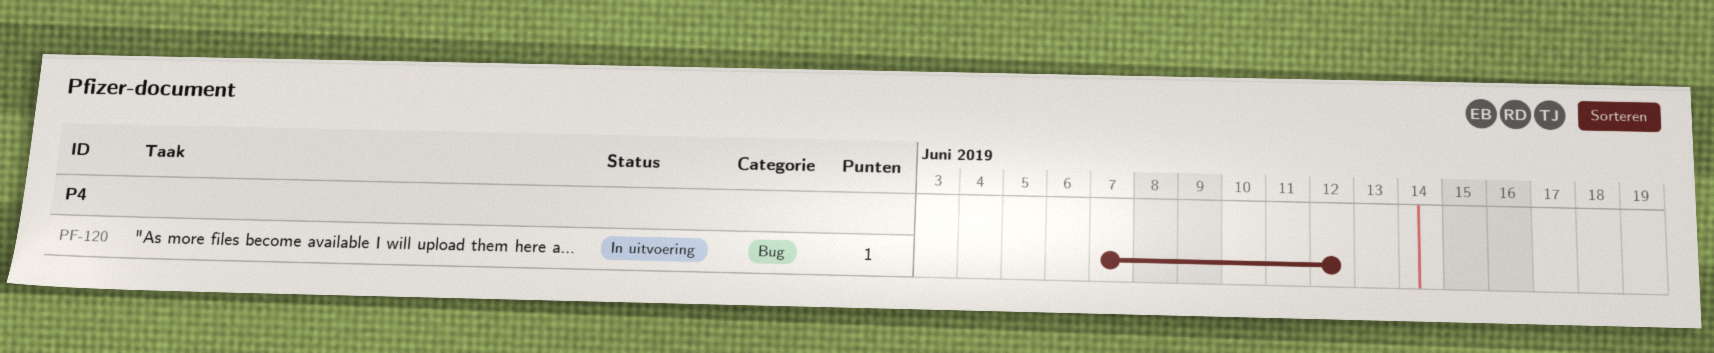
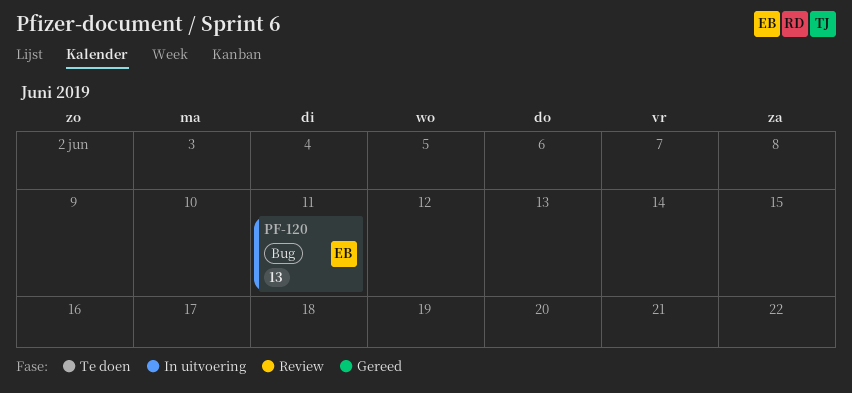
PF-120, estimate: 1 -> 13
PF-120, due: Jun 12 -> Jun 11

